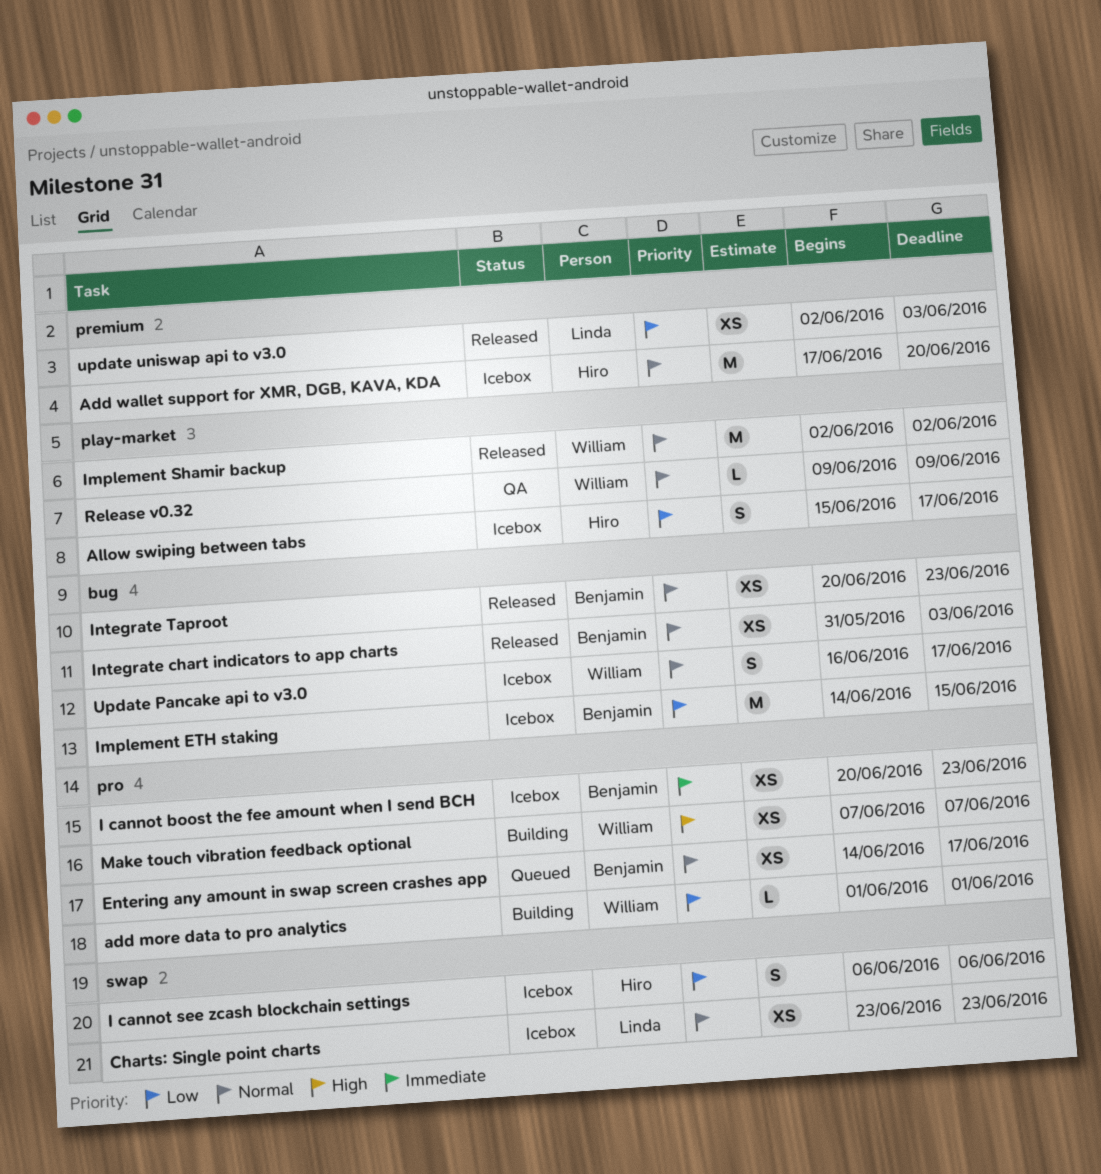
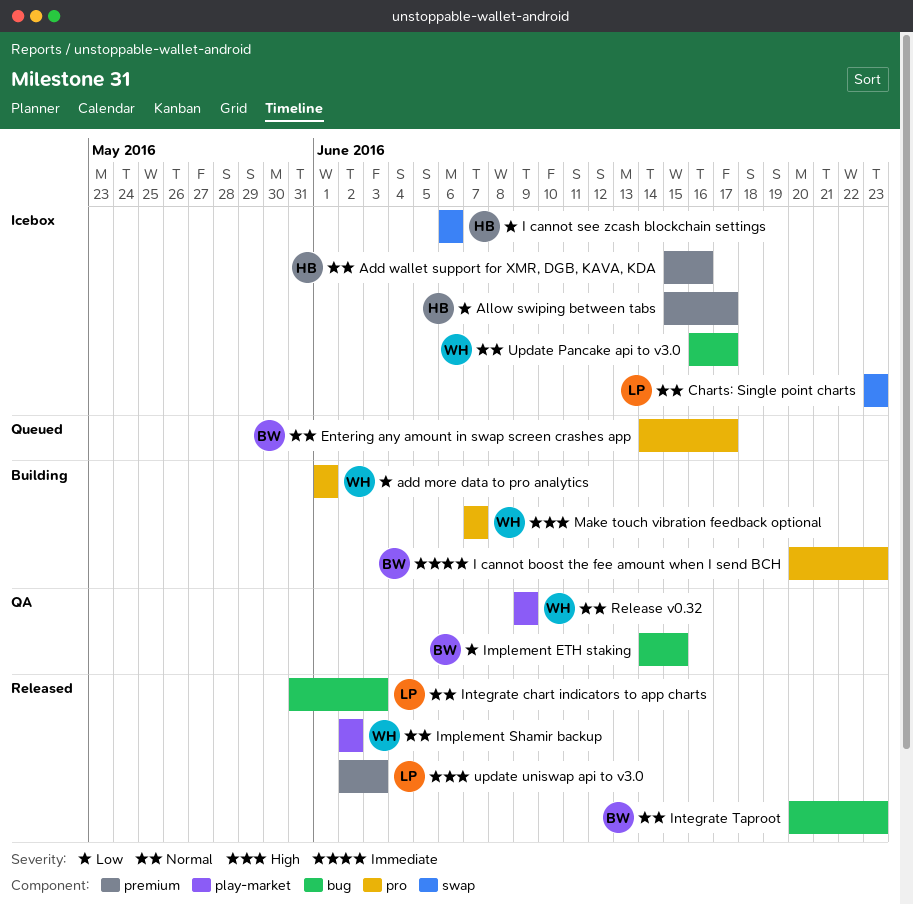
Add wallet support for XMR, DGB, KAVA, KDA, start: Jun 17 -> Jun 15
Add wallet support for XMR, DGB, KAVA, KDA, due: Jun 20 -> Jun 16
Allow swiping between tabs, label: play-market -> premium
I cannot boost the fee amount when I send BCH, status: Icebox -> Building
Implement ETH staking, status: Icebox -> QA
Integrate chart indicators to app charts, owner: Benjamin -> Linda
update uniswap api to v3.0, priority: Low -> High

